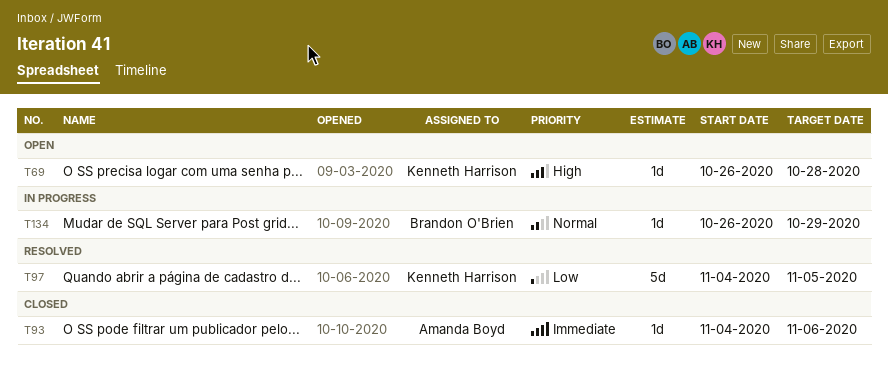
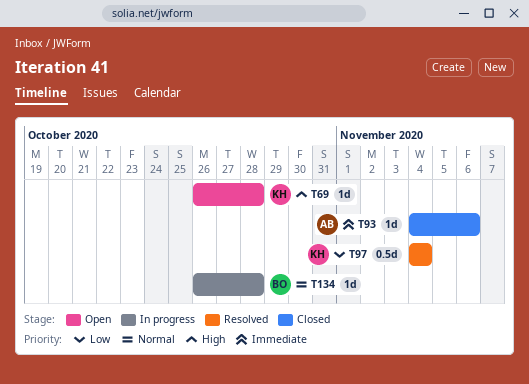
T97, estimate: 5d -> 0.5d
T97, due: Nov 5 -> Nov 4
T134, due: Oct 29 -> Oct 28

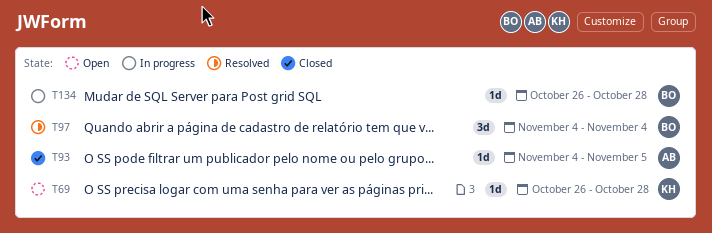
T93, due: Nov 6 -> Nov 5
T97, owner: KH -> BO
T97, estimate: 0.5d -> 3d

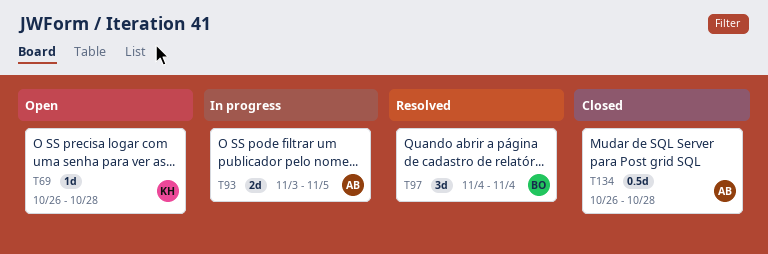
T93, status: Closed -> In progress
T93, estimate: 1d -> 2d
T93, start: Nov 4 -> Nov 3
T134, status: In progress -> Closed
T134, owner: BO -> AB
T134, estimate: 1d -> 0.5d

